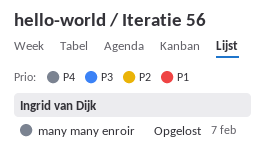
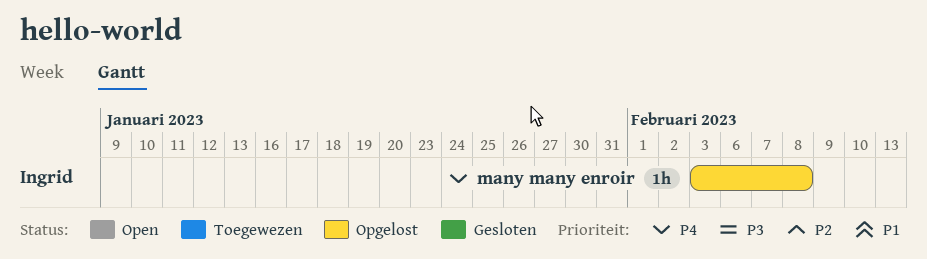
many many enroir, due: Feb 7 -> Feb 8

